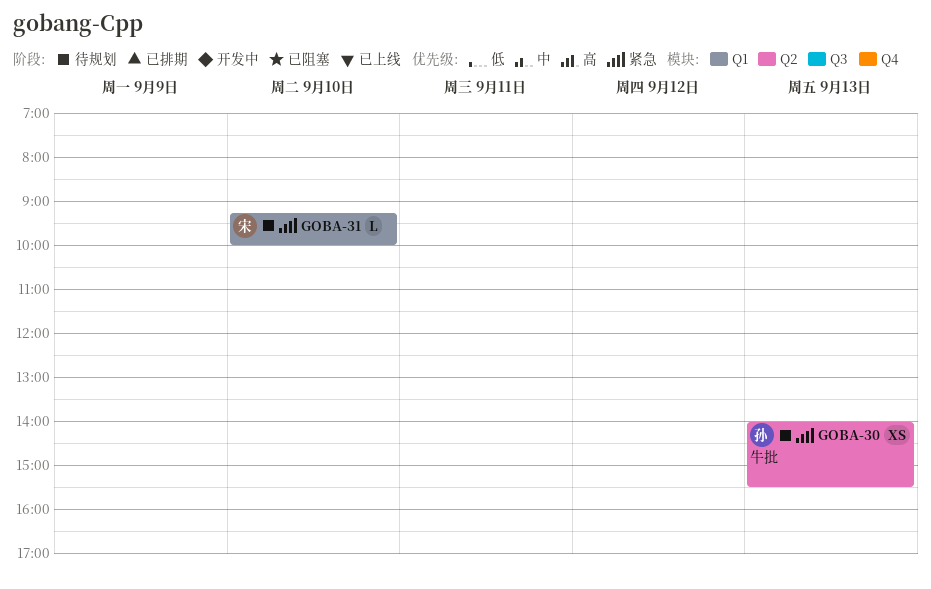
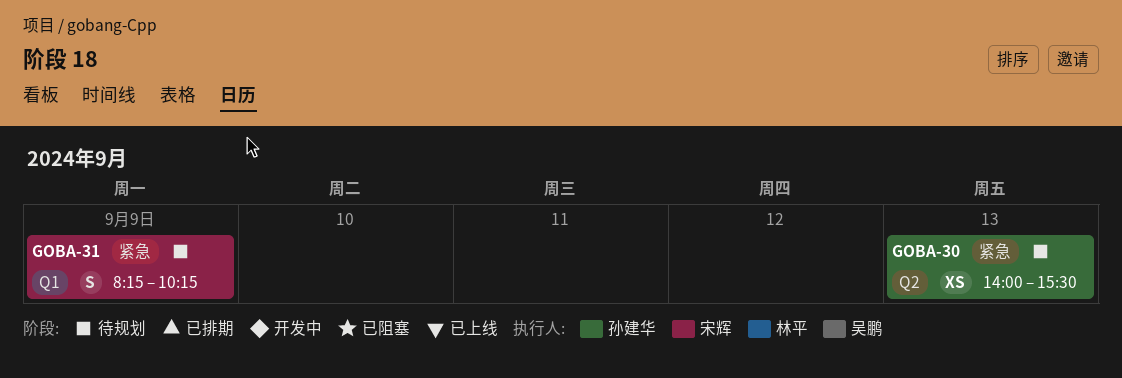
GOBA-31, estimate: L -> S
GOBA-31, day: Sep 10 -> Sep 9
GOBA-31, begins: 09:15 -> 08:15
GOBA-31, ends: 10:00 -> 10:15

